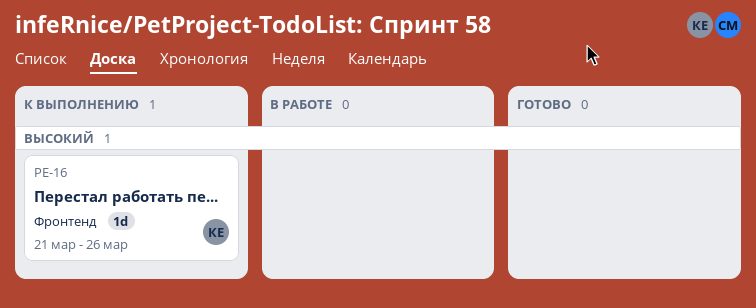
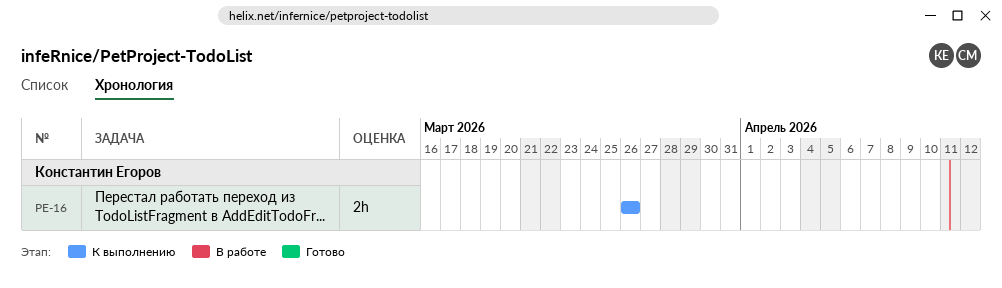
PE-16, estimate: 1d -> 2h
PE-16, start: Mar 21 -> Mar 26

